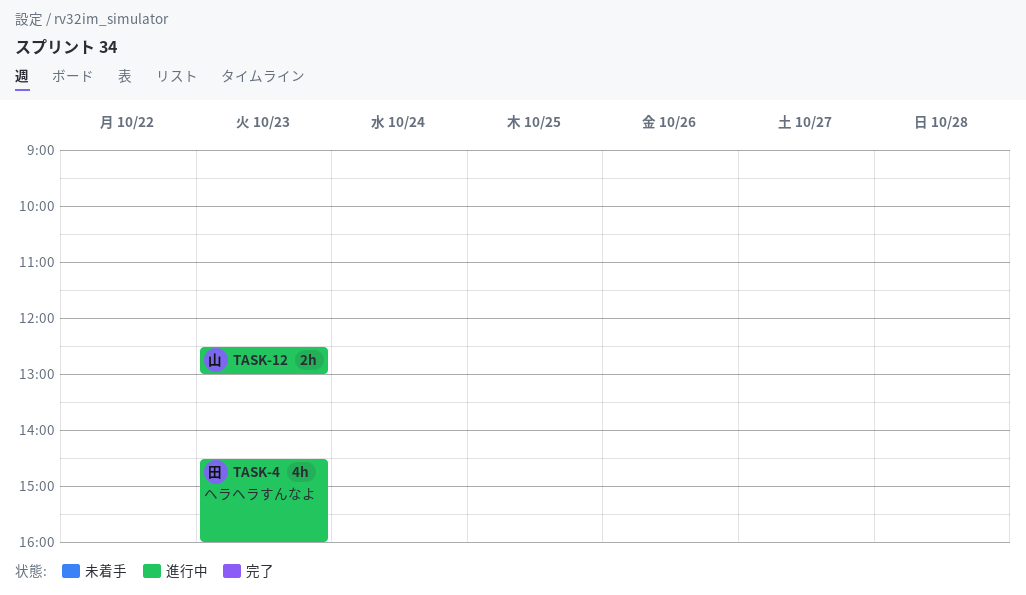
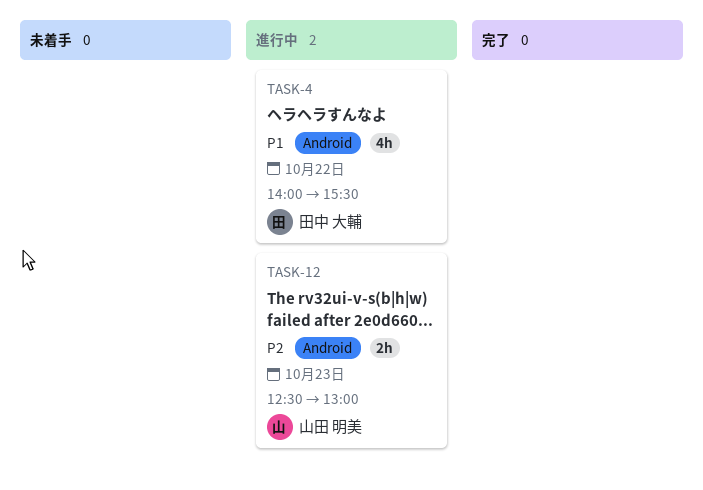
TASK-4, day: Oct 23 -> Oct 22
TASK-4, begins: 14:30 -> 14:00
TASK-4, ends: 16:00 -> 15:30

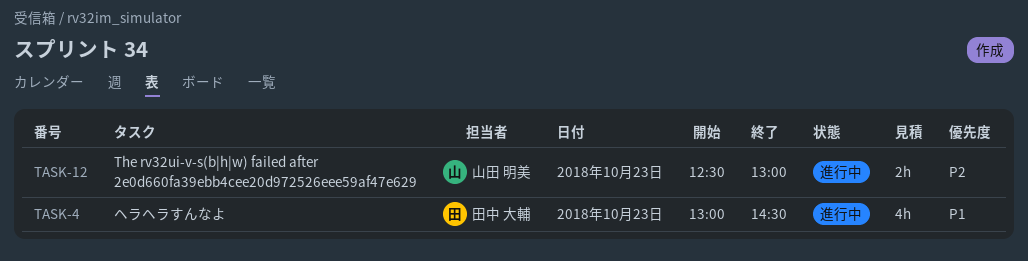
TASK-4, day: Oct 22 -> Oct 23
TASK-4, begins: 14:00 -> 13:00
TASK-4, ends: 15:30 -> 14:30

